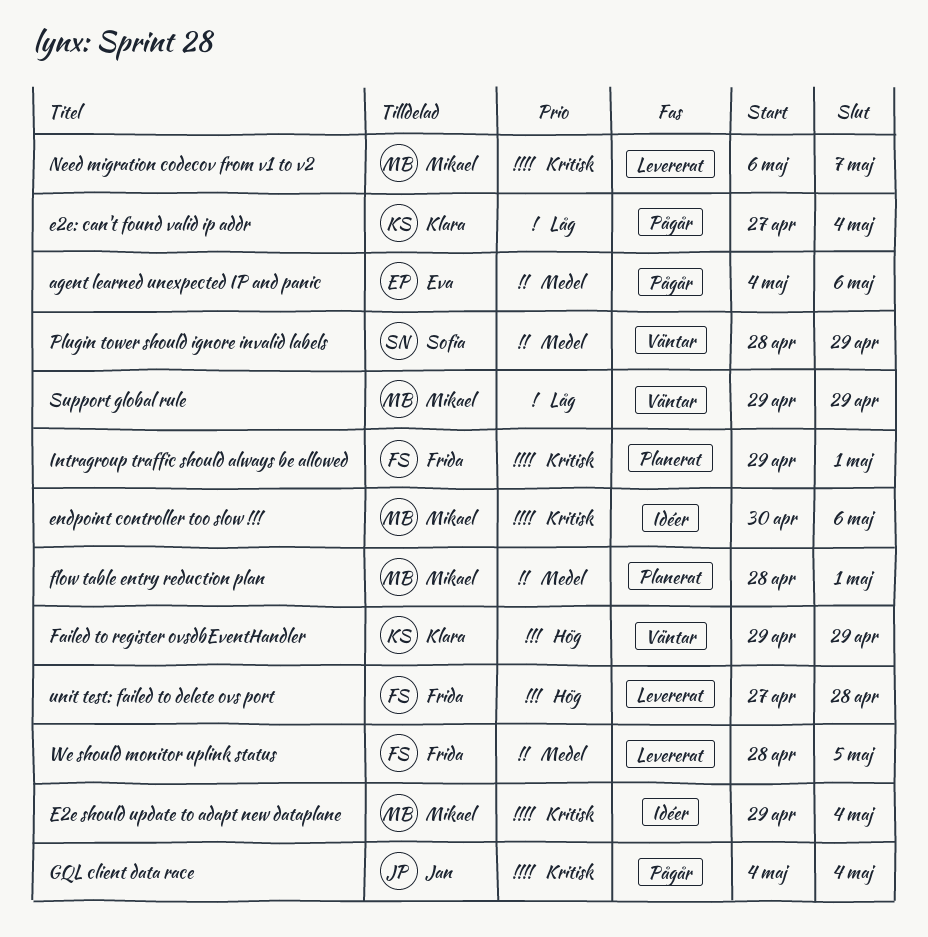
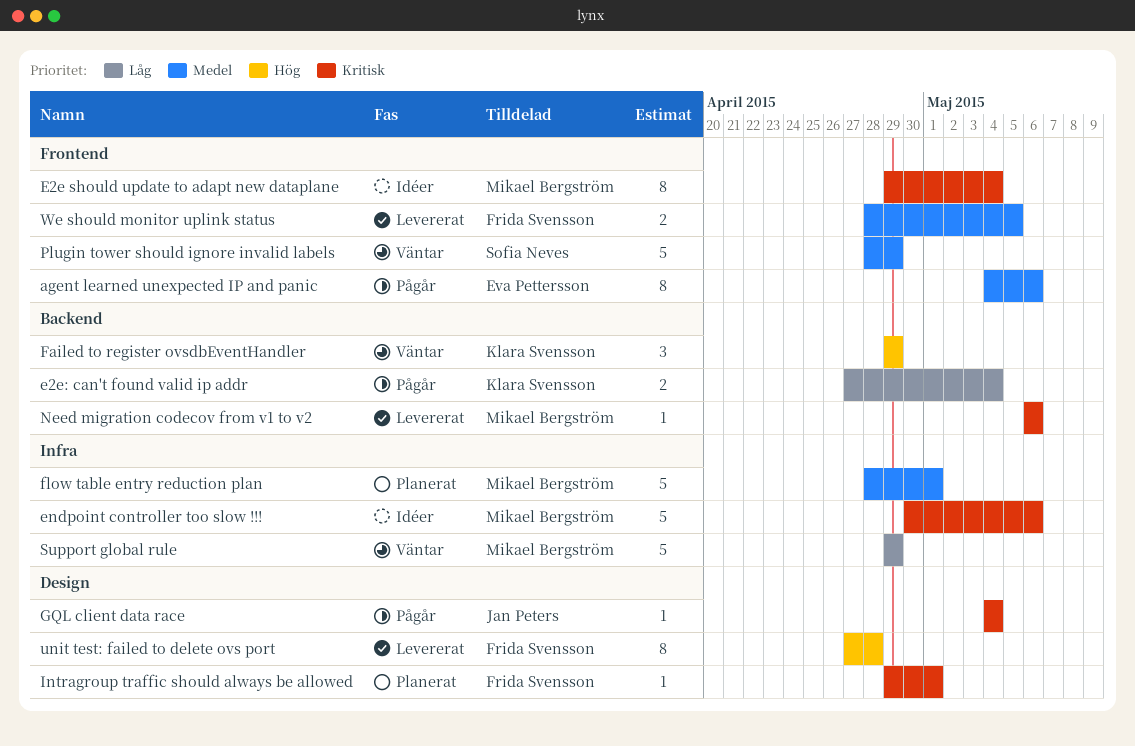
Need migration codecov from v1 to v2, due: May 7 -> May 6

